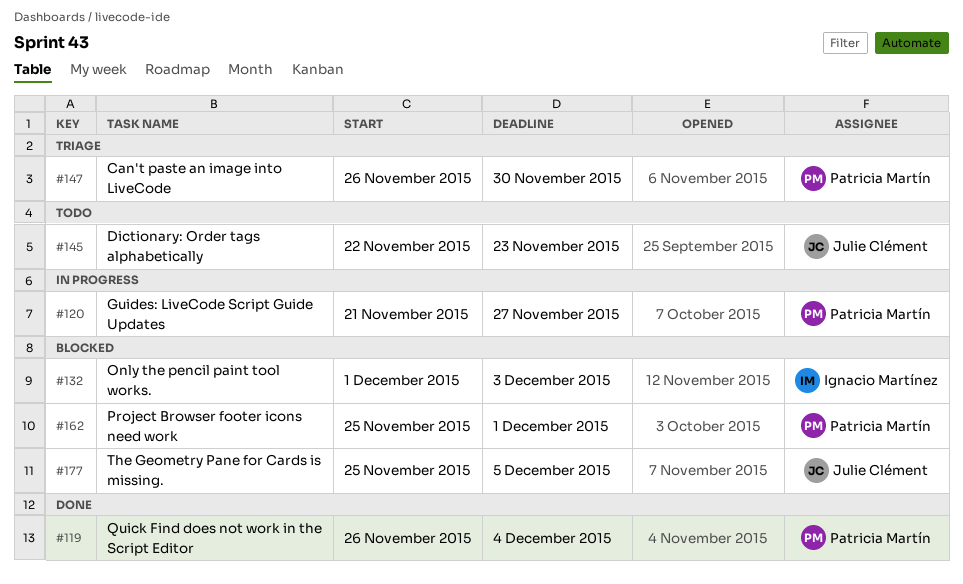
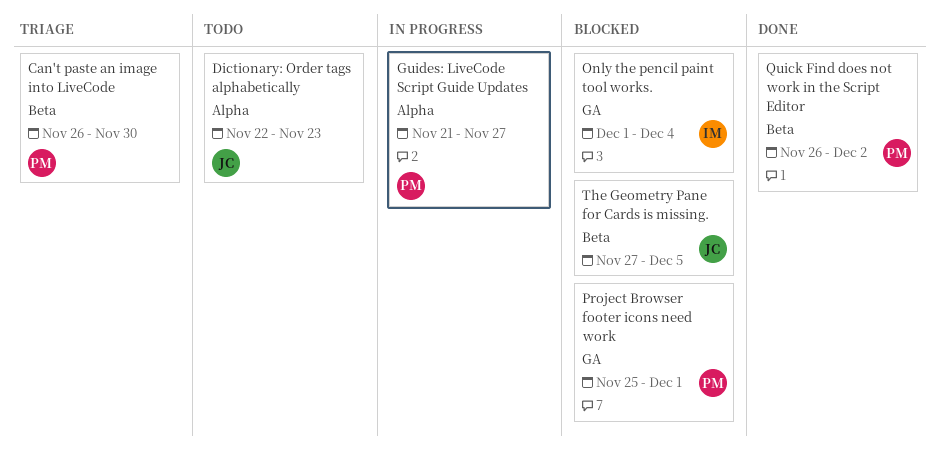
Only the pencil paint tool works., due: Dec 3 -> Dec 4
Quick Find does not work in the Script Editor, due: Dec 4 -> Dec 2
The Geometry Pane for Cards is missing., start: Nov 25 -> Nov 27

